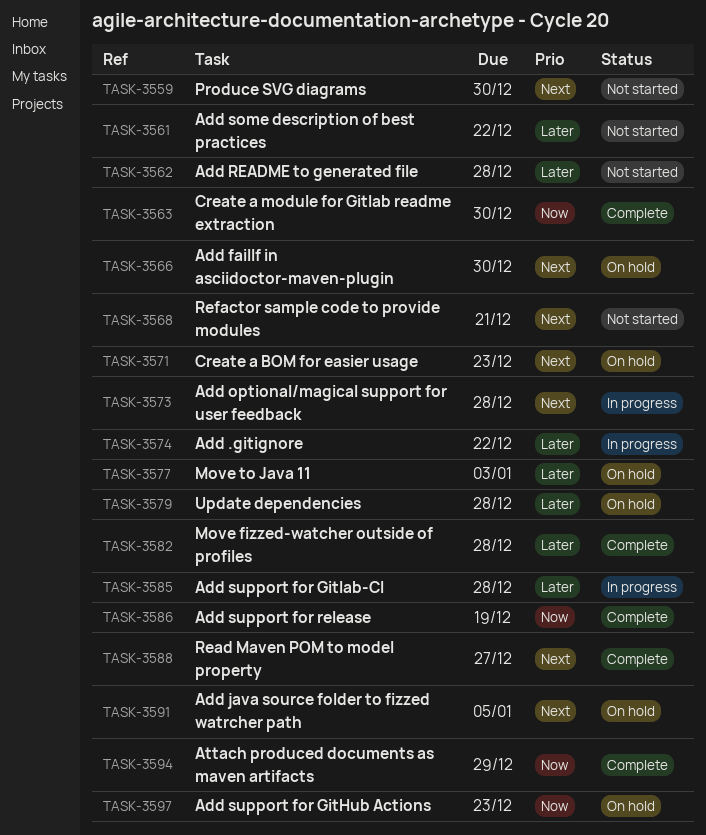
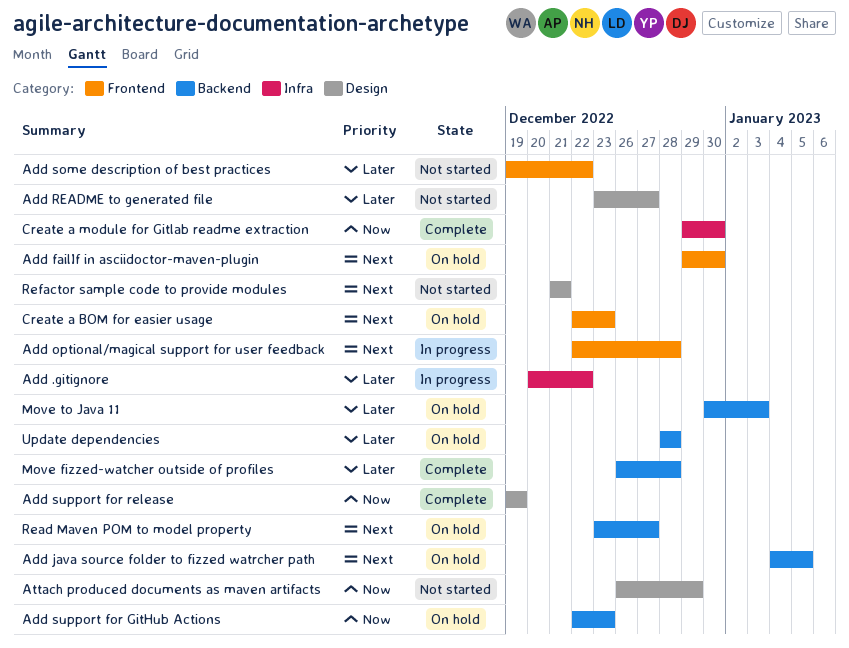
Add README to generated file, due: Dec 28 -> Dec 27
Add support for Gitlab-CI: present -> none
Attach produced documents as maven artifacts, status: Complete -> Not started
Produce SVG diagrams: present -> none
Read Maven POM to model property, status: Complete -> On hold

